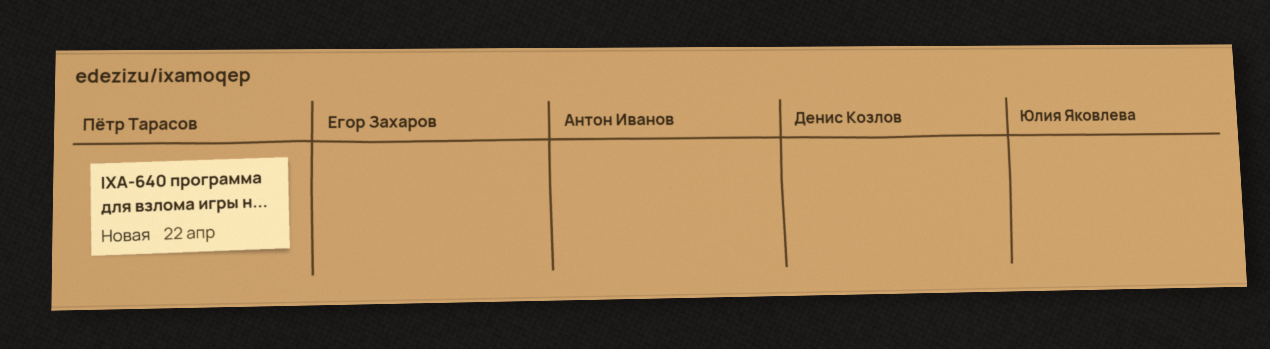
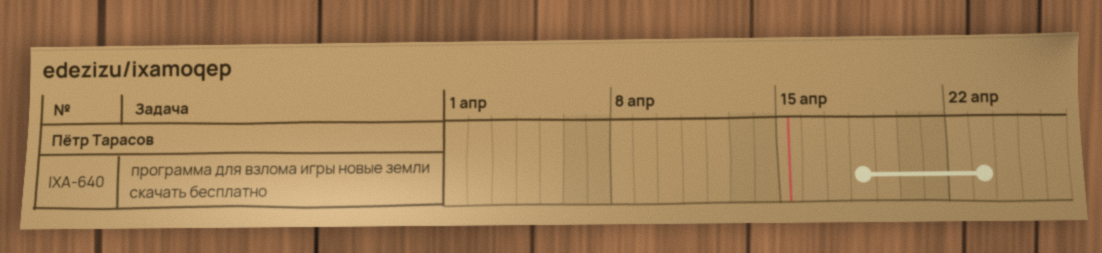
IXA-640, due: Apr 22 -> Apr 23

